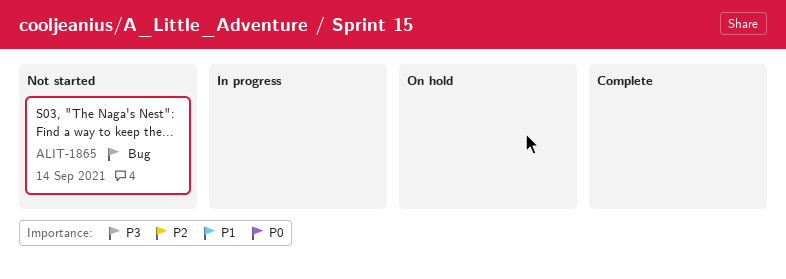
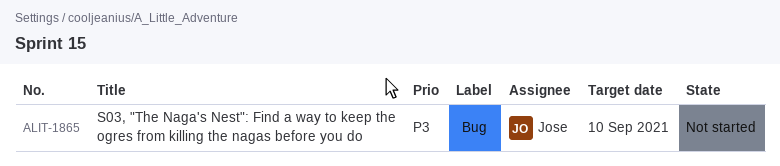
ALIT-1865, due: Sep 14 -> Sep 10

